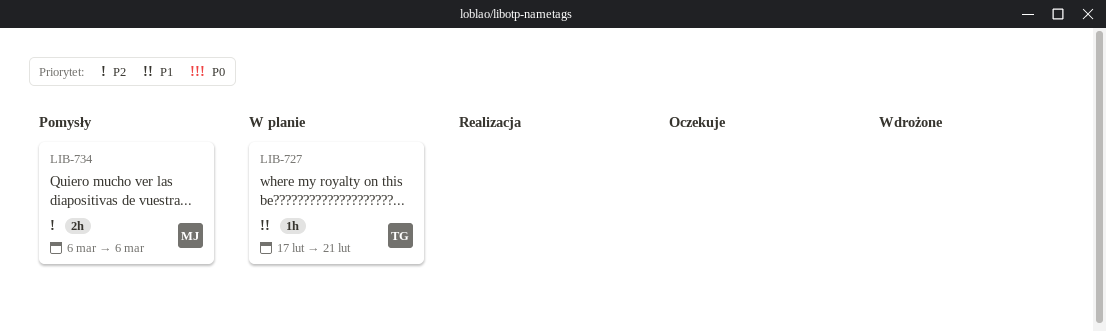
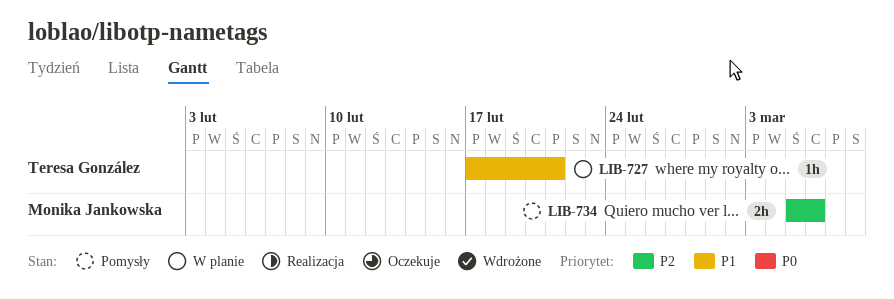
LIB-734, start: Mar 6 -> Mar 5

